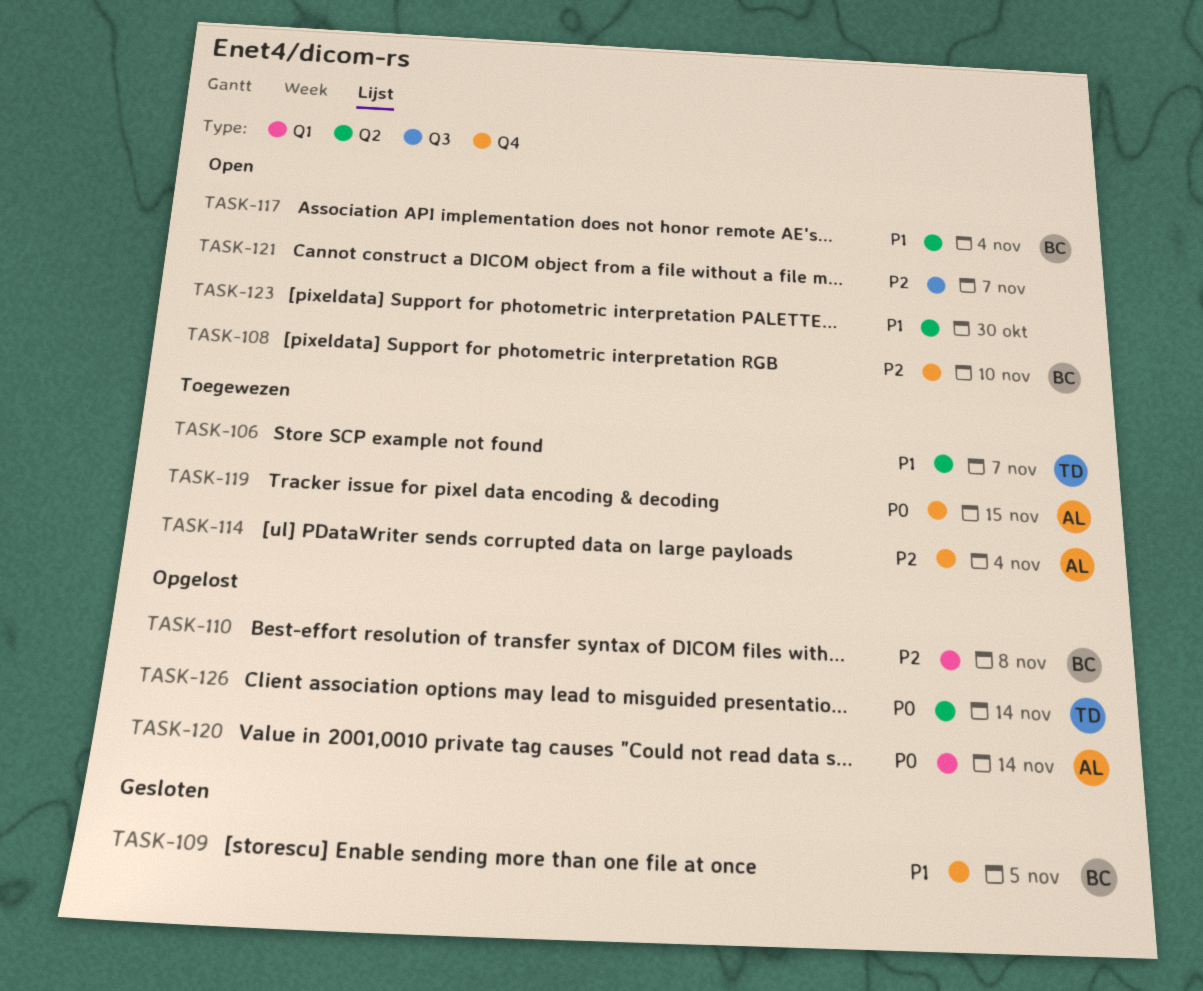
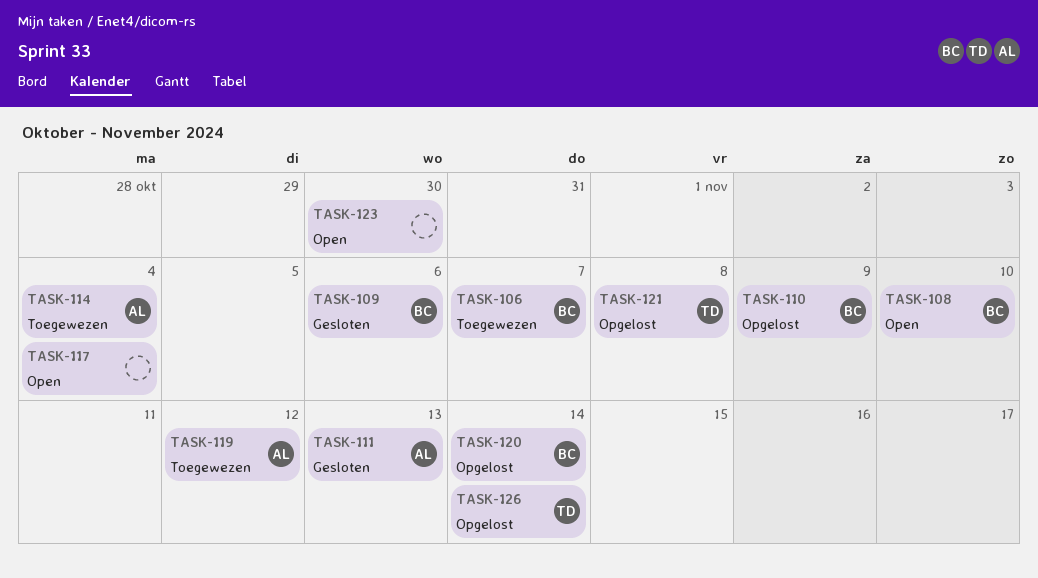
TASK-106, owner: TD -> BC
TASK-109, due: Nov 5 -> Nov 6
TASK-110, due: Nov 8 -> Nov 9
TASK-111: none -> present
TASK-117, owner: BC -> none
TASK-119, due: Nov 15 -> Nov 12
TASK-120, owner: AL -> BC
TASK-121, status: Open -> Opgelost
TASK-121, owner: none -> TD
TASK-121, due: Nov 7 -> Nov 8

